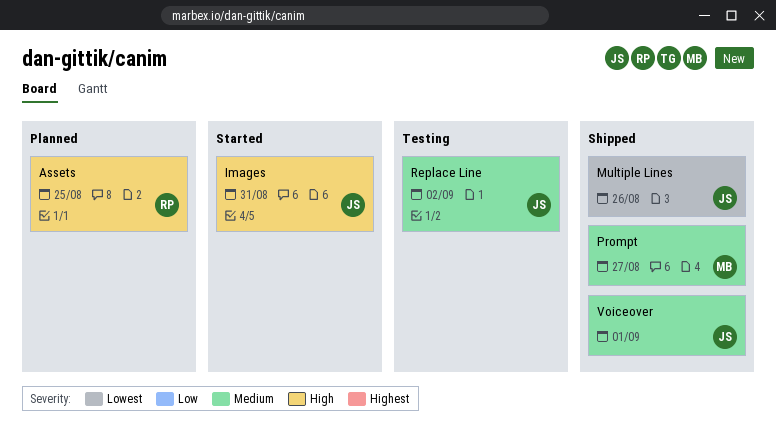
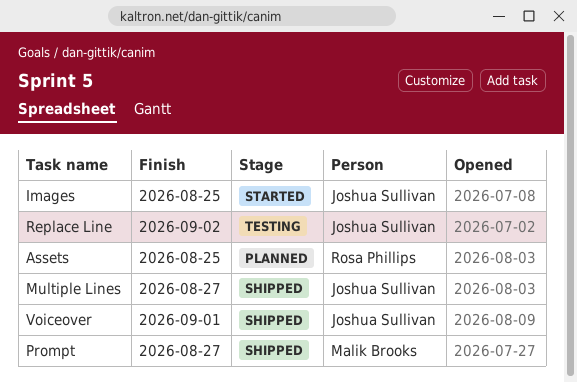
Images, due: Aug 31 -> Aug 25
Multiple Lines, due: Aug 26 -> Aug 27

